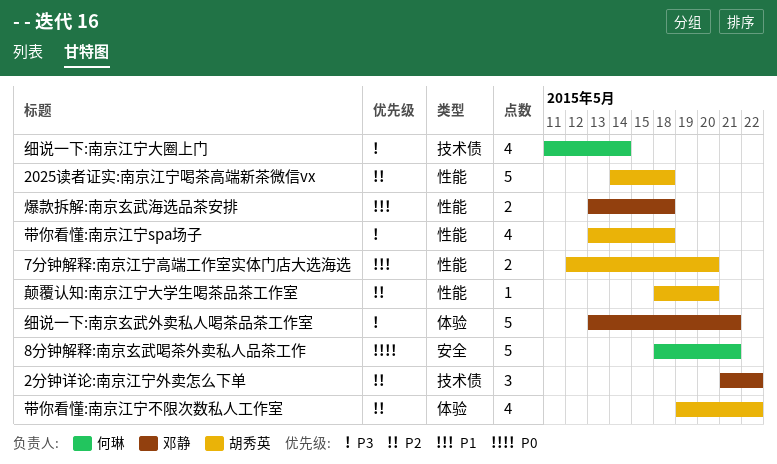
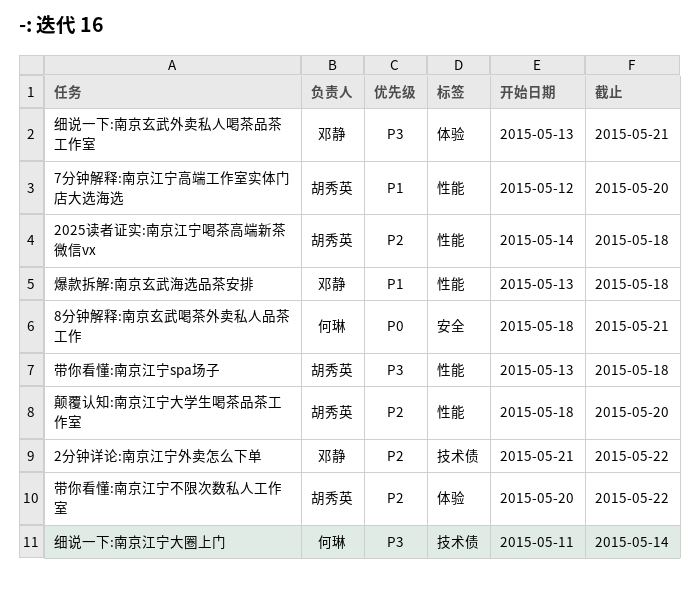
带你看懂:南京江宁不限次数私人工作室, start: May 19 -> May 20

